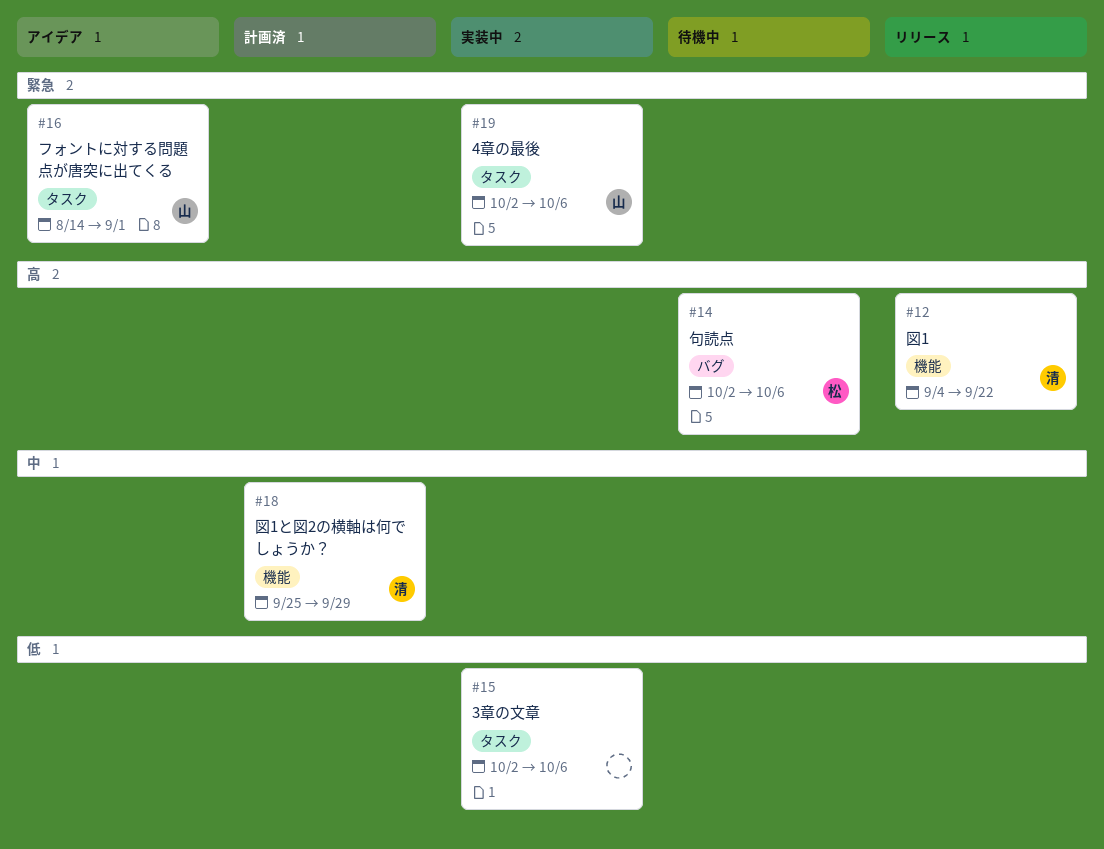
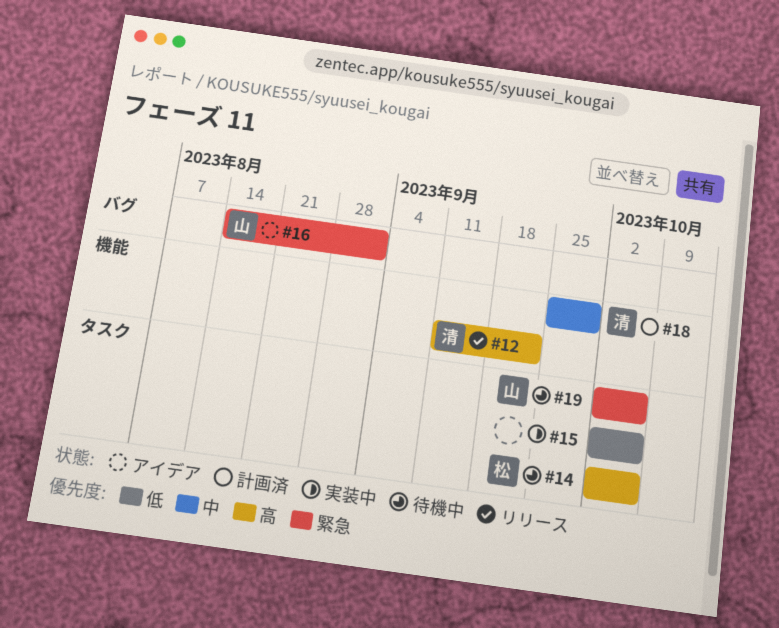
#12, start: Sep 4 -> Sep 11
#14, label: バグ -> タスク
#16, label: タスク -> バグ
#19, status: 実装中 -> 待機中

